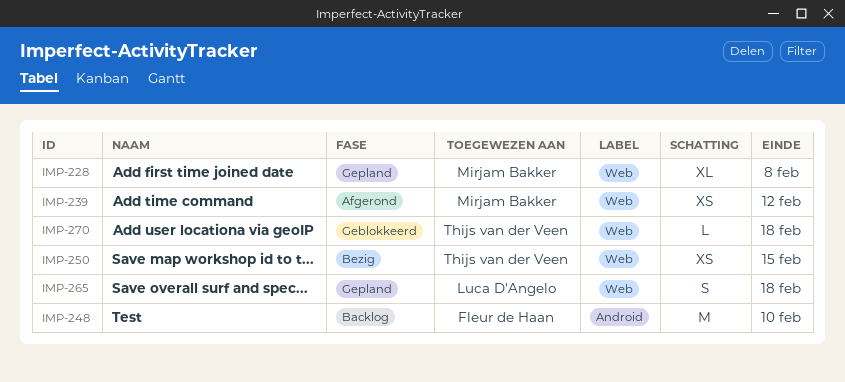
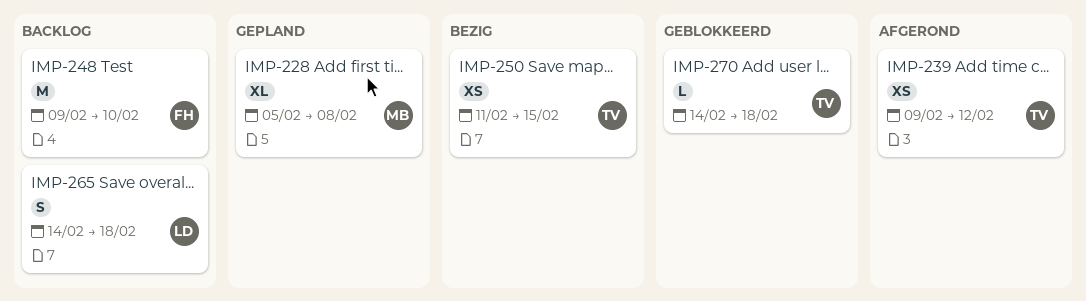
IMP-239, owner: Mirjam Bakker -> Thijs van der Veen
IMP-265, status: Gepland -> Backlog

